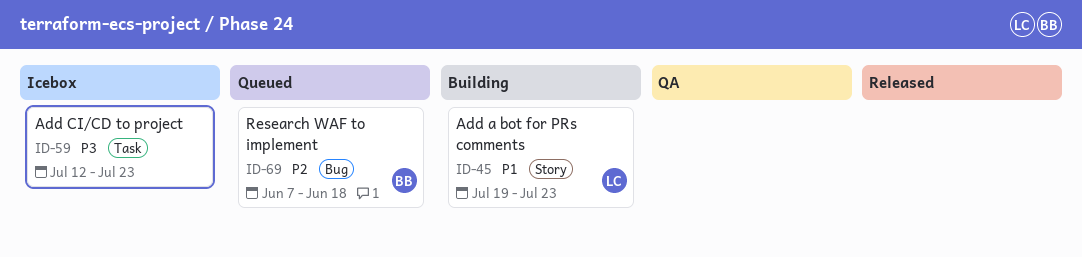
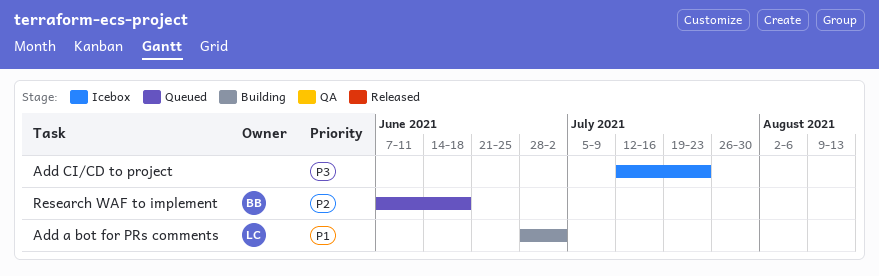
Add a bot for PRs comments, start: Jul 19 -> Jun 28
Add a bot for PRs comments, due: Jul 23 -> Jul 2

